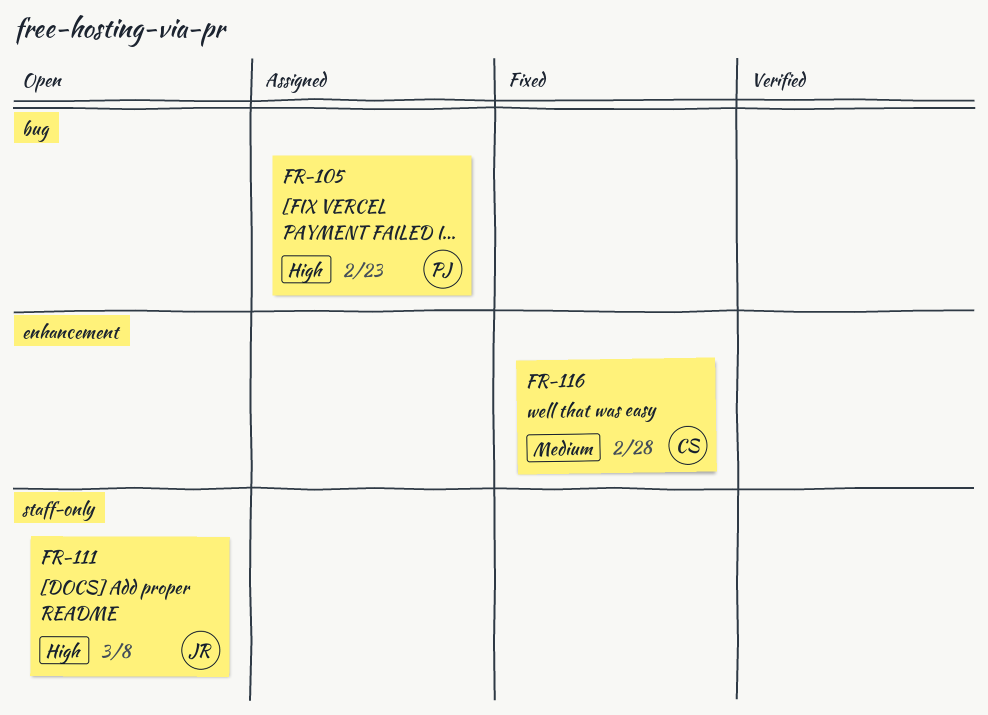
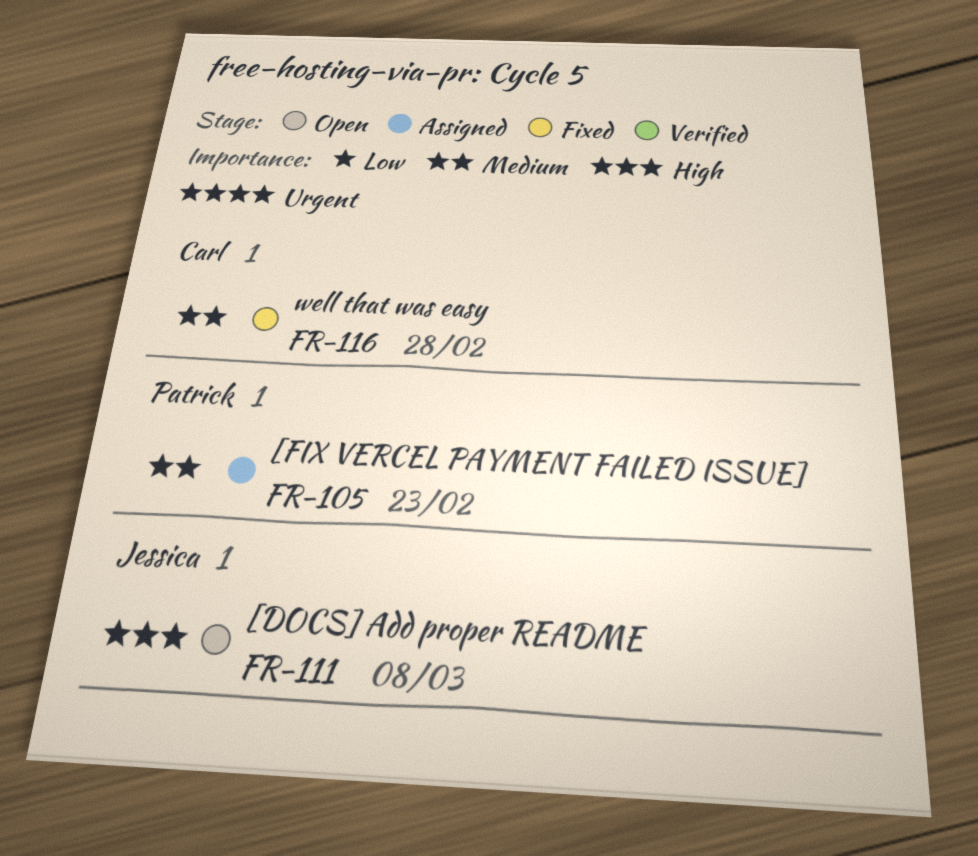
FR-105, priority: High -> Medium

